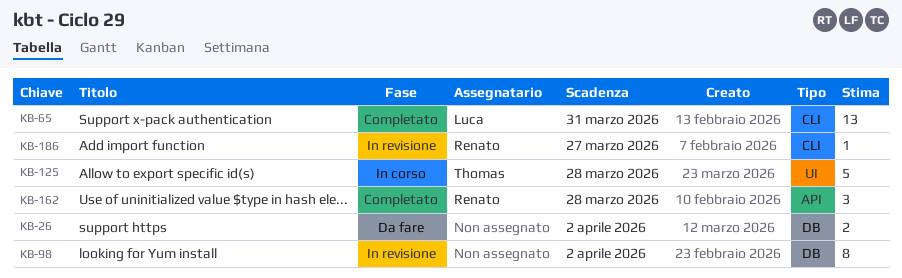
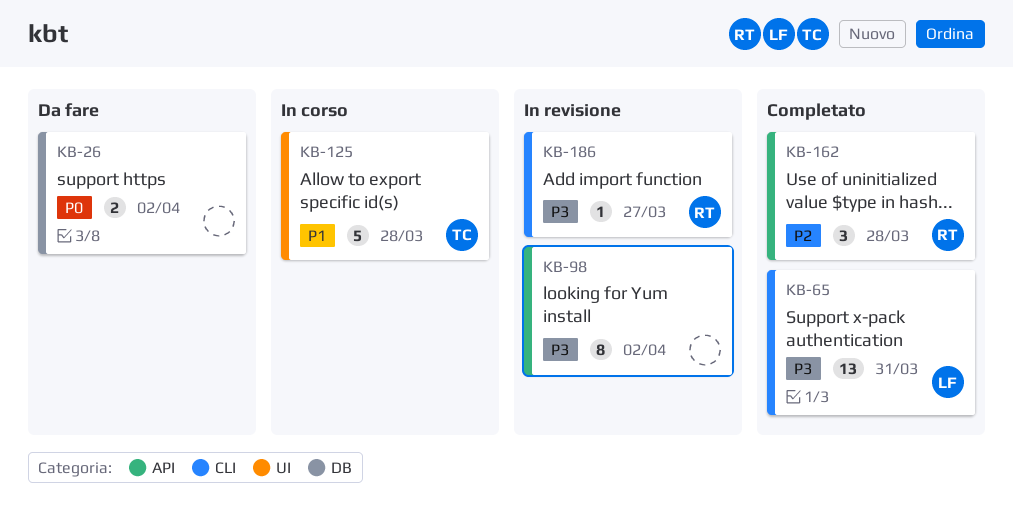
KB-98, label: DB -> API

